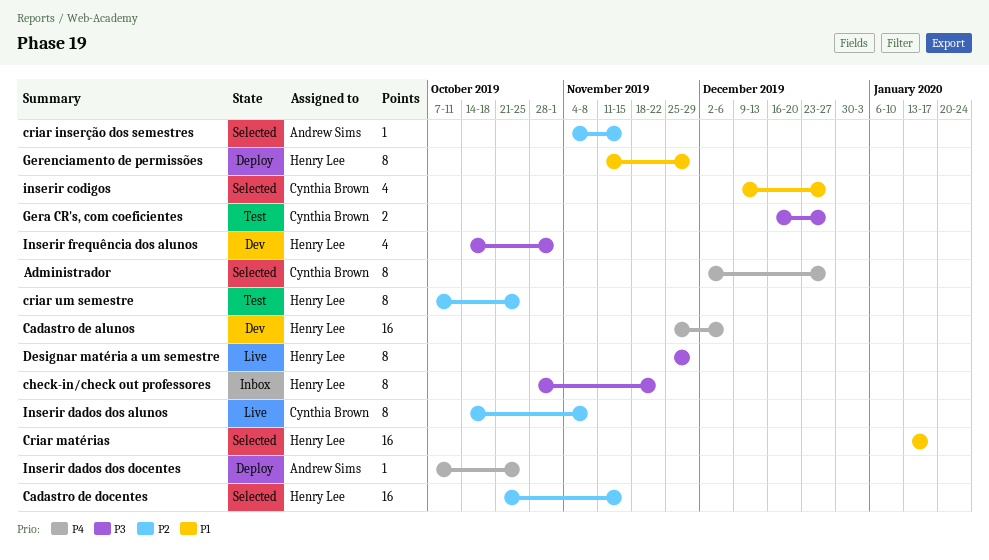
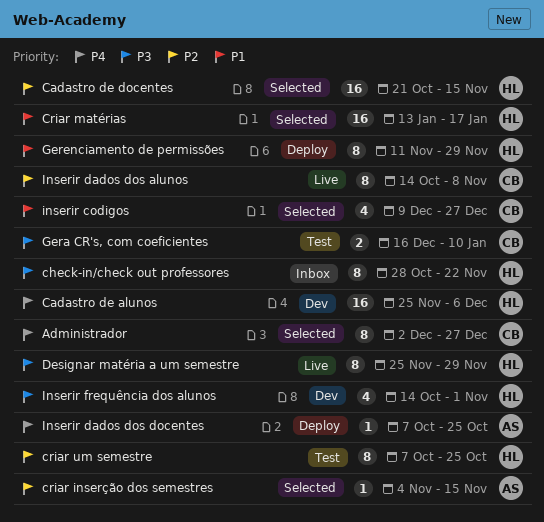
Gera CR's, com coeficientes, due: Dec 27 -> Jan 10

